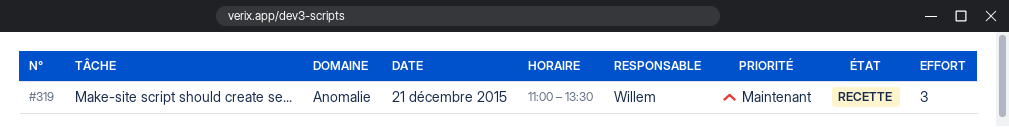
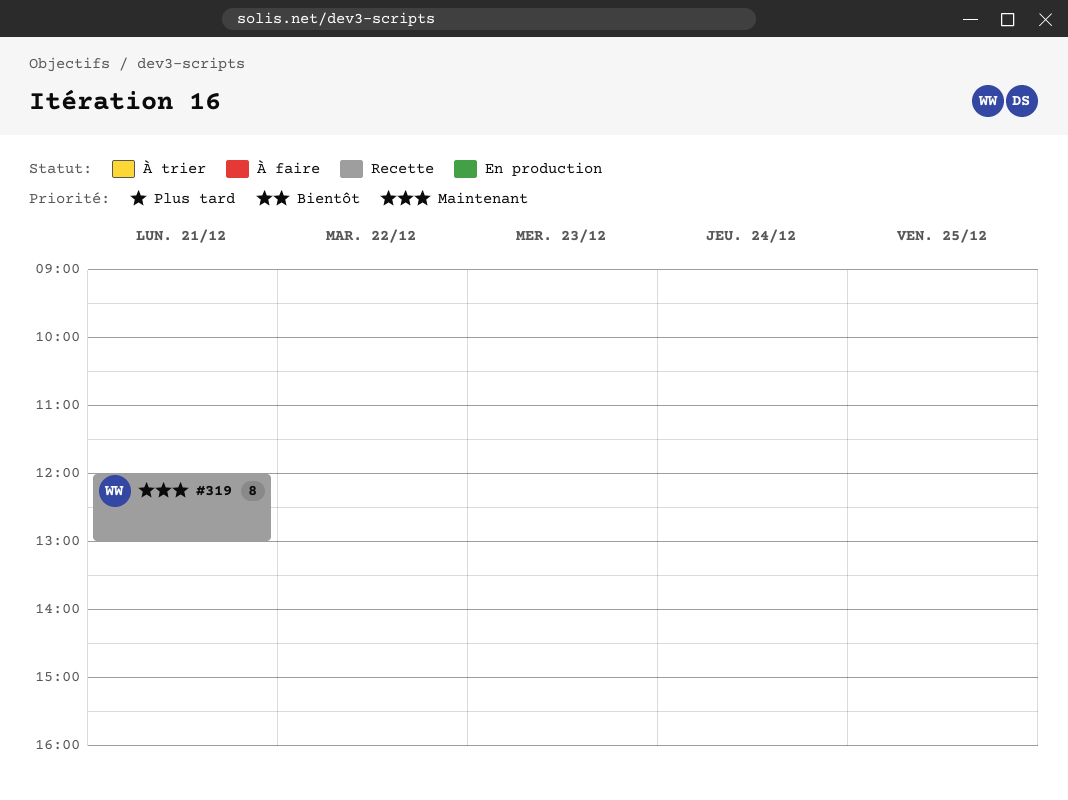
#319, estimate: 3 -> 8
#319, begins: 11:00 -> 12:00
#319, ends: 13:30 -> 13:00

